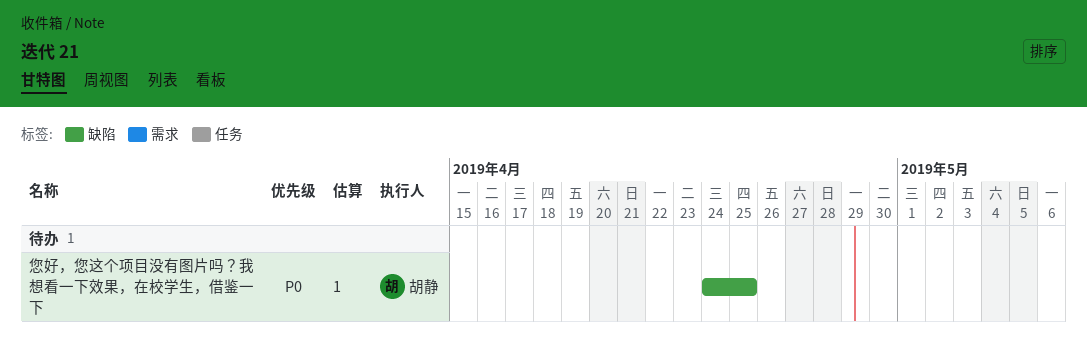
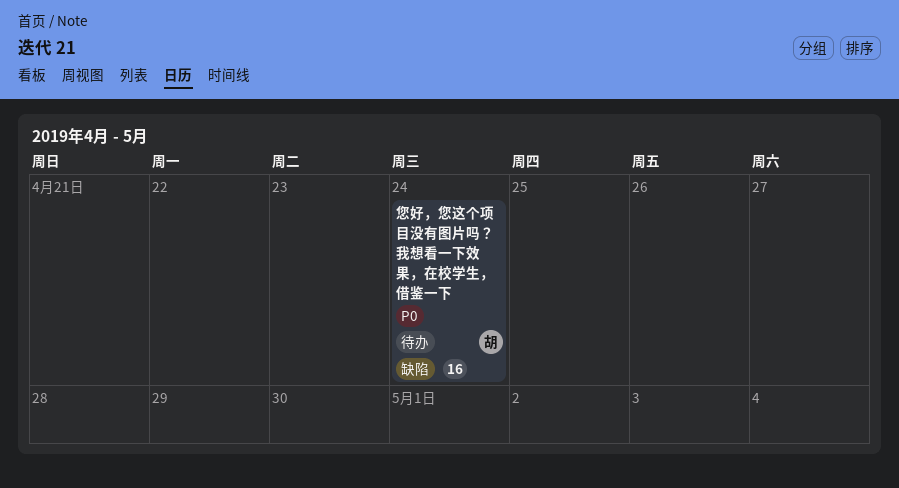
您好，您这个项目没有图片吗？我想看一下效果，在校学生，借鉴一下, estimate: 1 -> 16
您好，您这个项目没有图片吗？我想看一下效果，在校学生，借鉴一下, due: Apr 25 -> Apr 24

